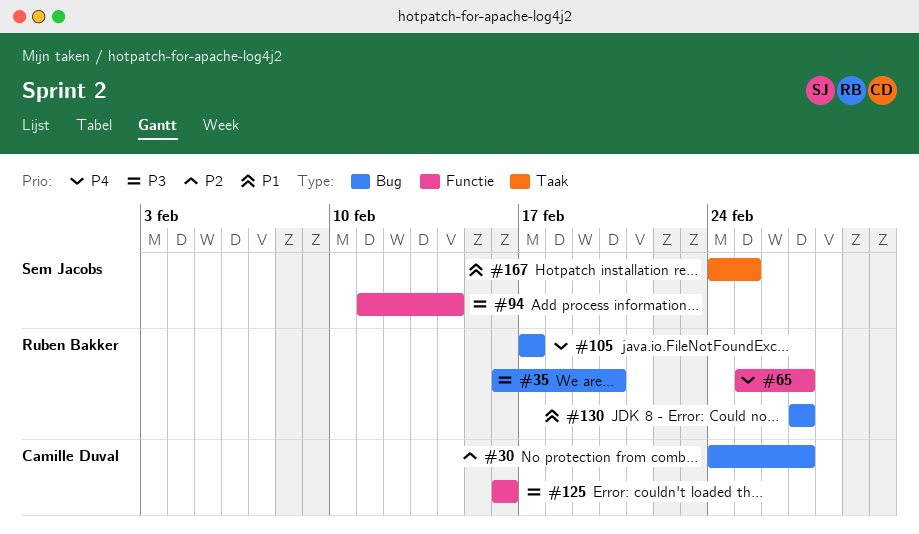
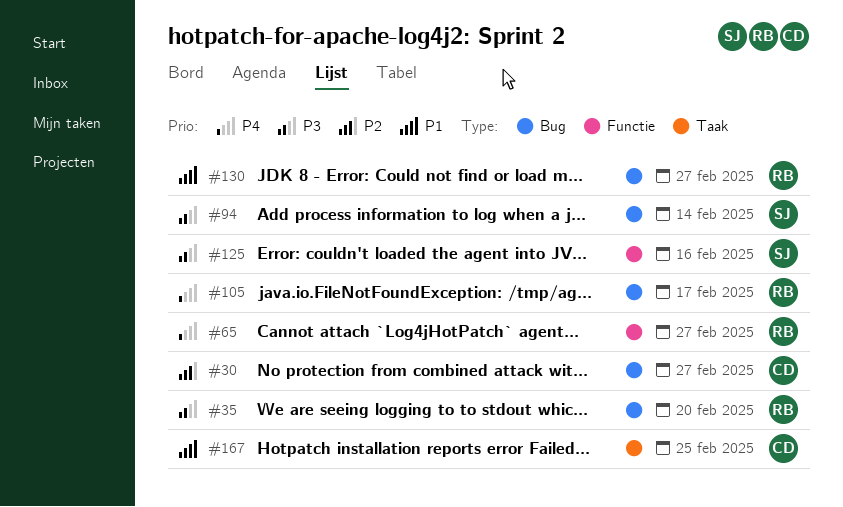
#94, label: Functie -> Bug
#125, owner: Camille Duval -> Sem Jacobs
#167, owner: Sem Jacobs -> Camille Duval

